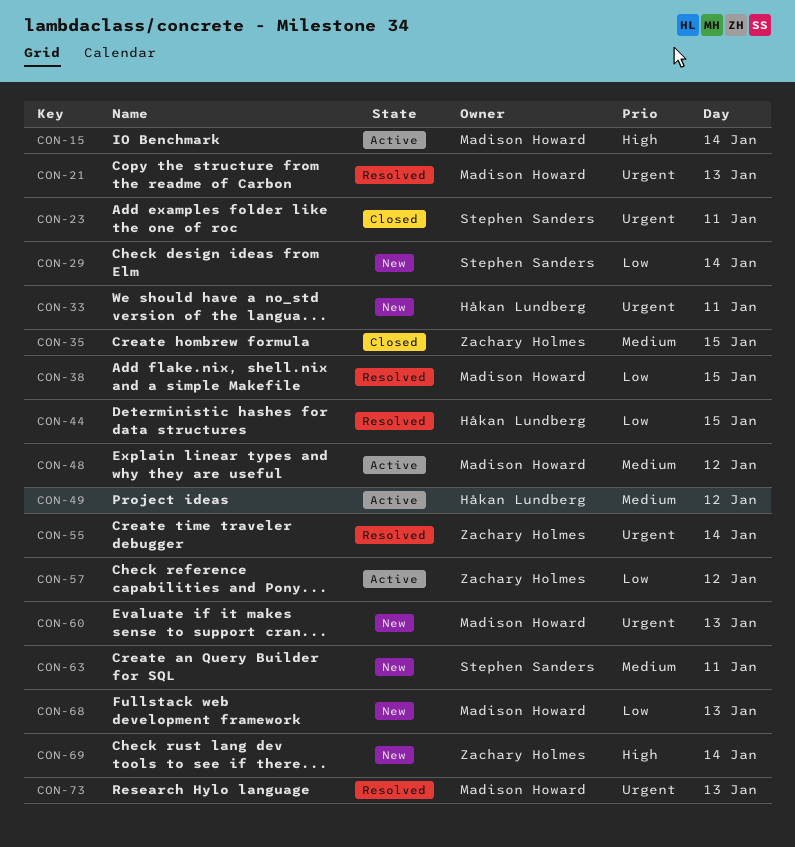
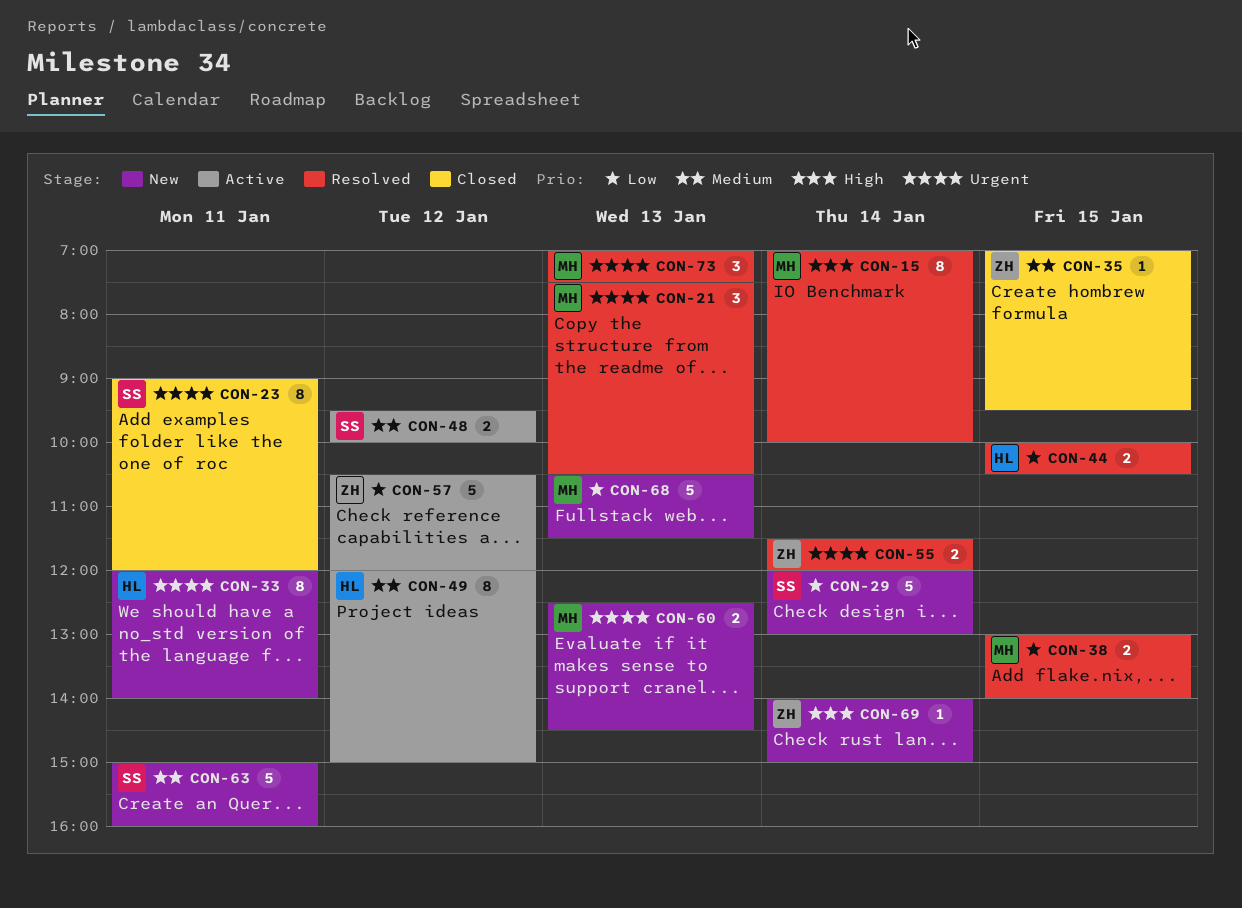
CON-15, status: Active -> Resolved
CON-48, owner: Madison Howard -> Stephen Sanders

